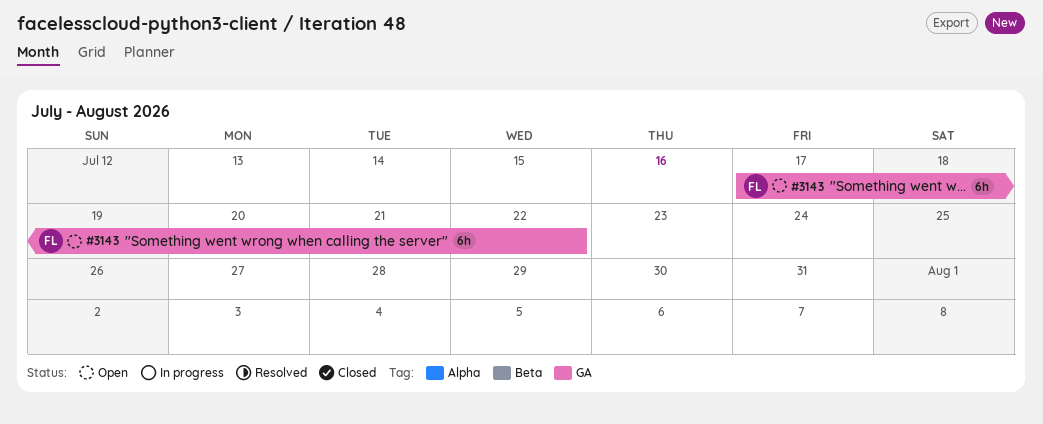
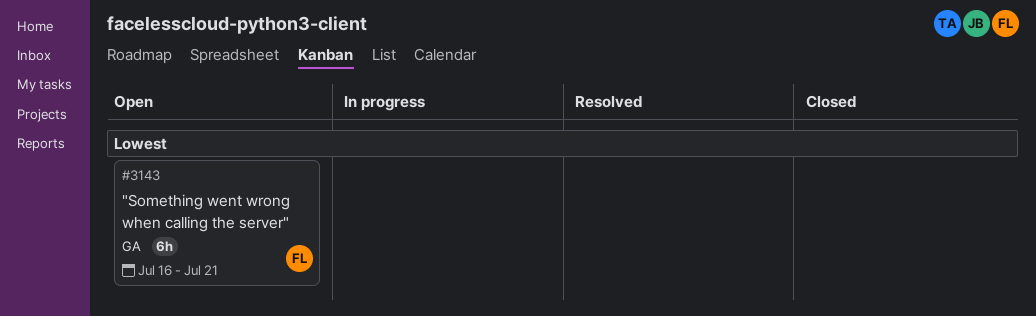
#3143, start: Jul 17 -> Jul 16
#3143, due: Jul 22 -> Jul 21

